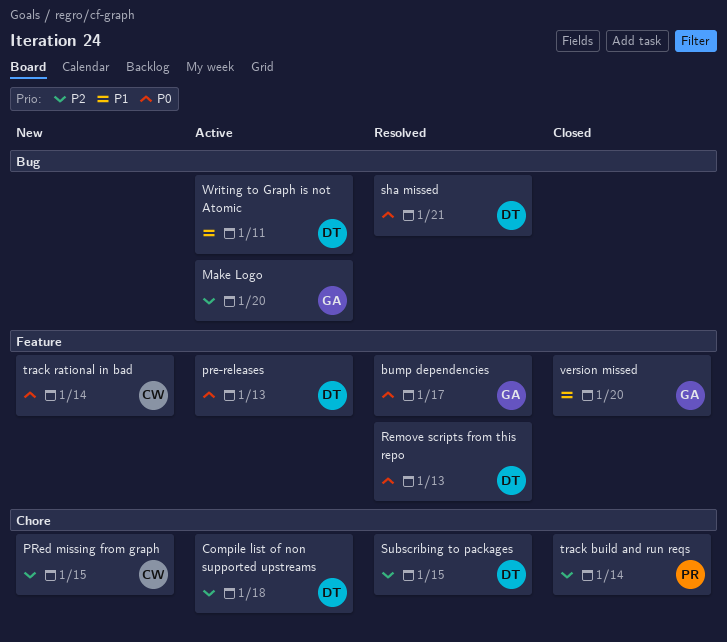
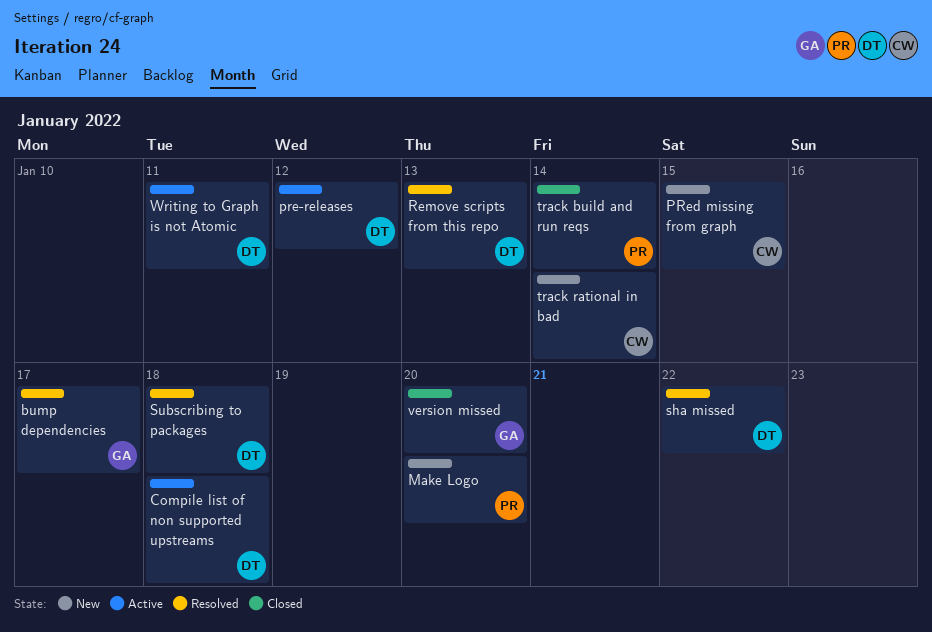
Make Logo, status: Active -> New
Make Logo, owner: GA -> PR
pre-releases, due: Jan 13 -> Jan 12
sha missed, due: Jan 21 -> Jan 22
Subscribing to packages, due: Jan 15 -> Jan 18

